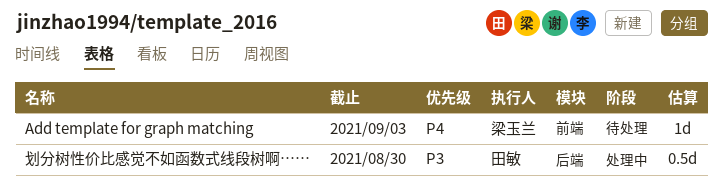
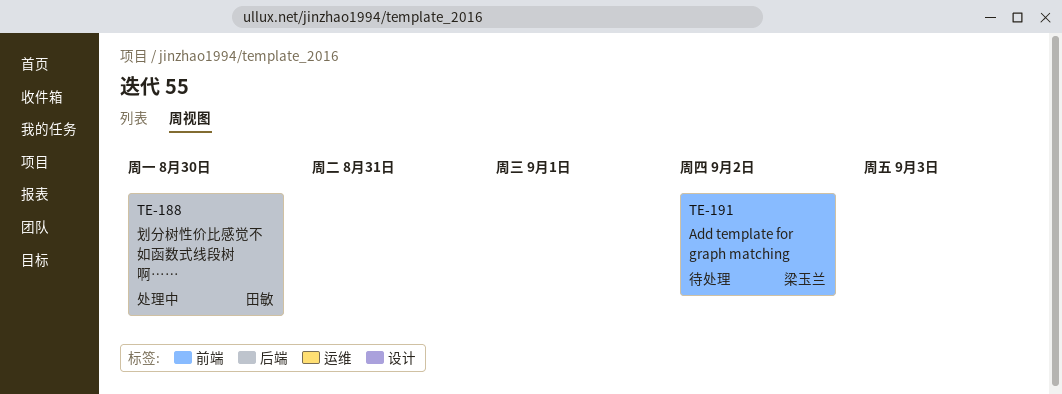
Add template for graph matching, due: Sep 3 -> Sep 2

